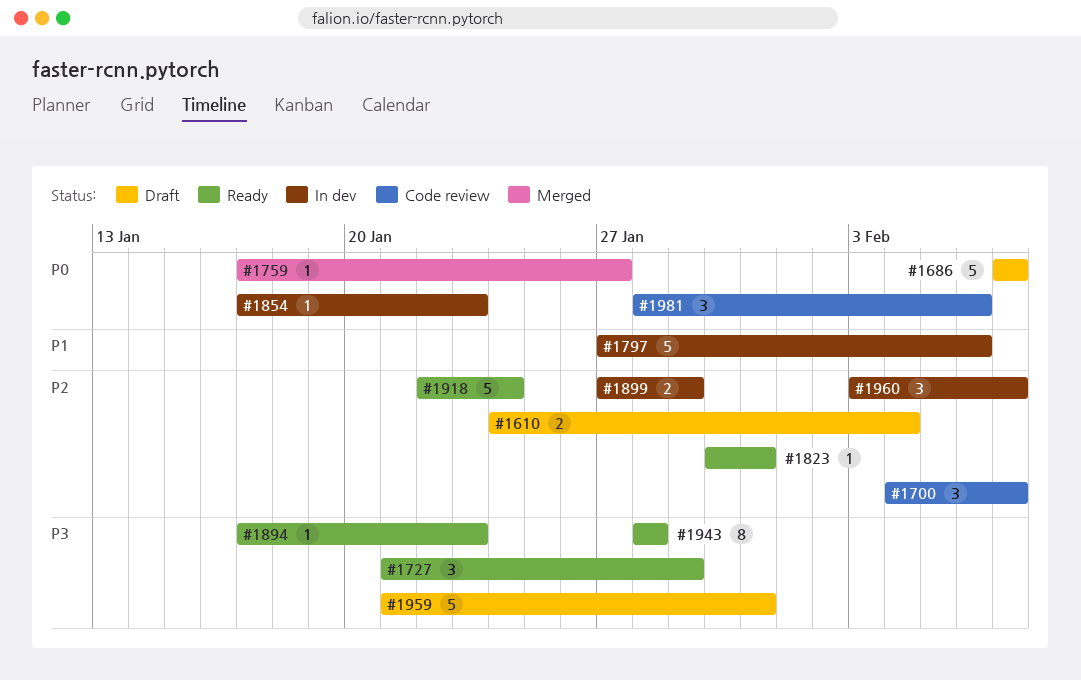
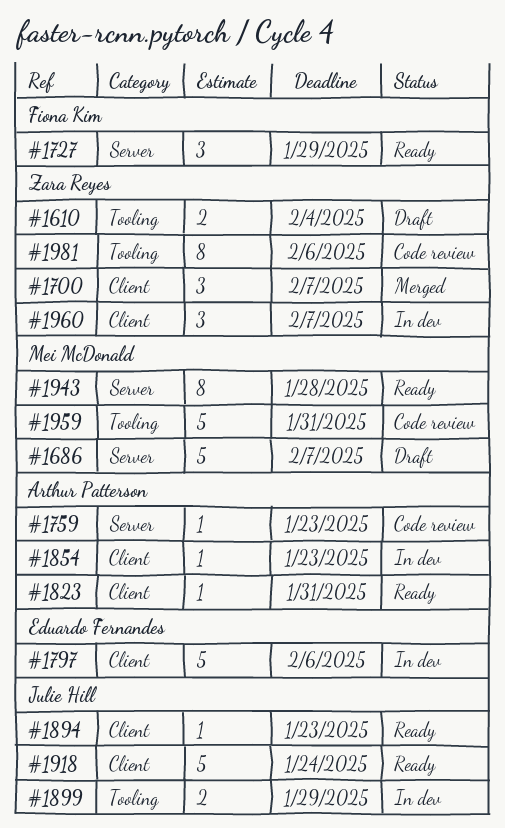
#1700, status: Code review -> Merged
#1759, status: Merged -> Code review
#1759, due: Jan 27 -> Jan 23
#1959, status: Draft -> Code review
#1981, estimate: 3 -> 8

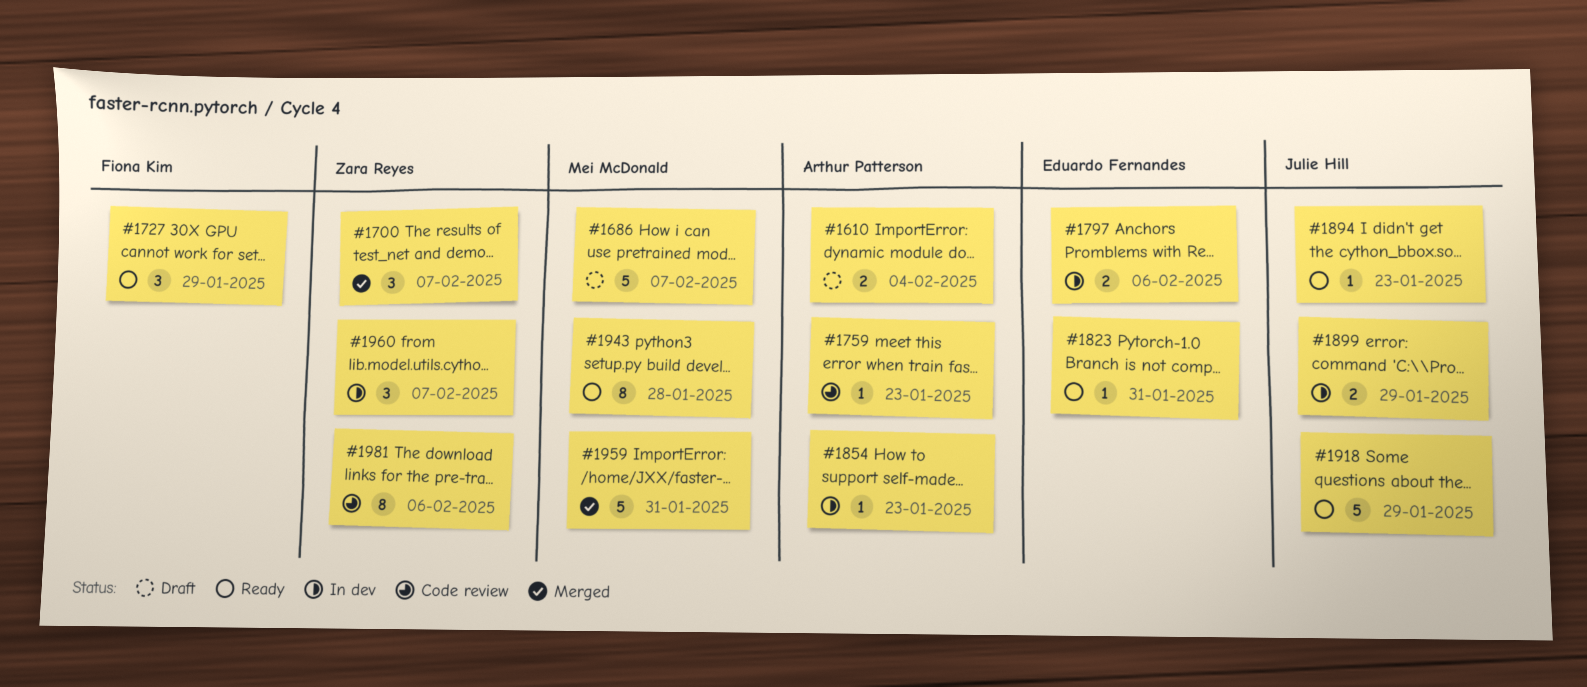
#1610, owner: Zara Reyes -> Arthur Patterson
#1797, estimate: 5 -> 2
#1823, owner: Arthur Patterson -> Eduardo Fernandes
#1918, due: Jan 24 -> Jan 29
#1959, status: Code review -> Merged

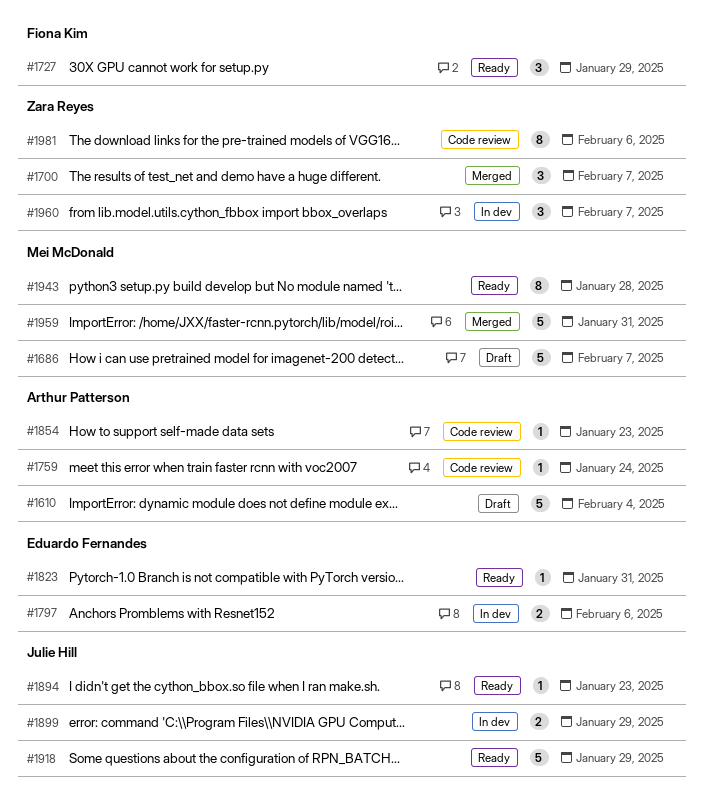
#1610, estimate: 2 -> 5
#1759, due: Jan 23 -> Jan 24
#1854, status: In dev -> Code review

